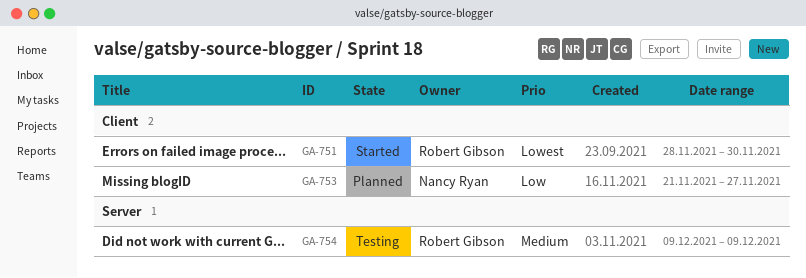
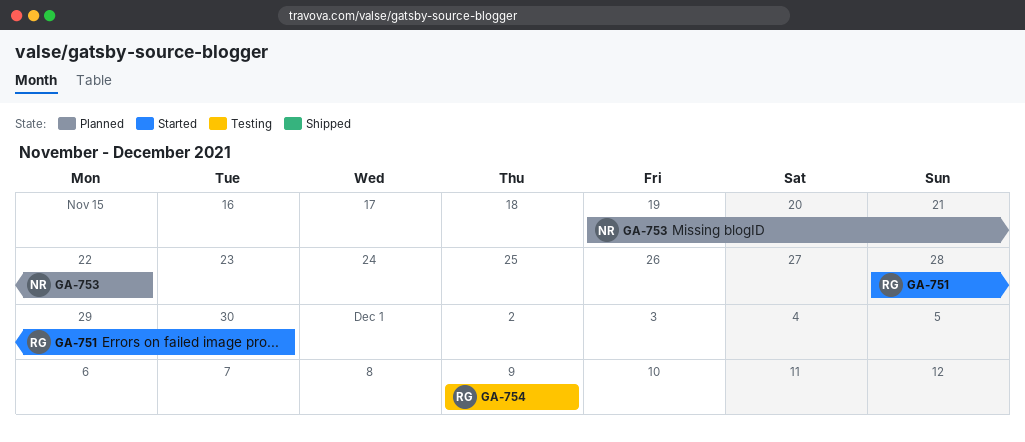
GA-753, start: Nov 21 -> Nov 19
GA-753, due: Nov 27 -> Nov 22

